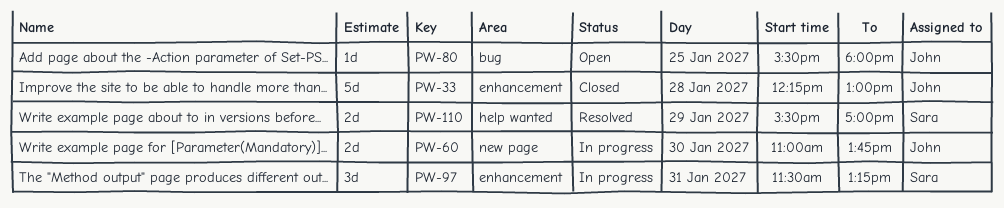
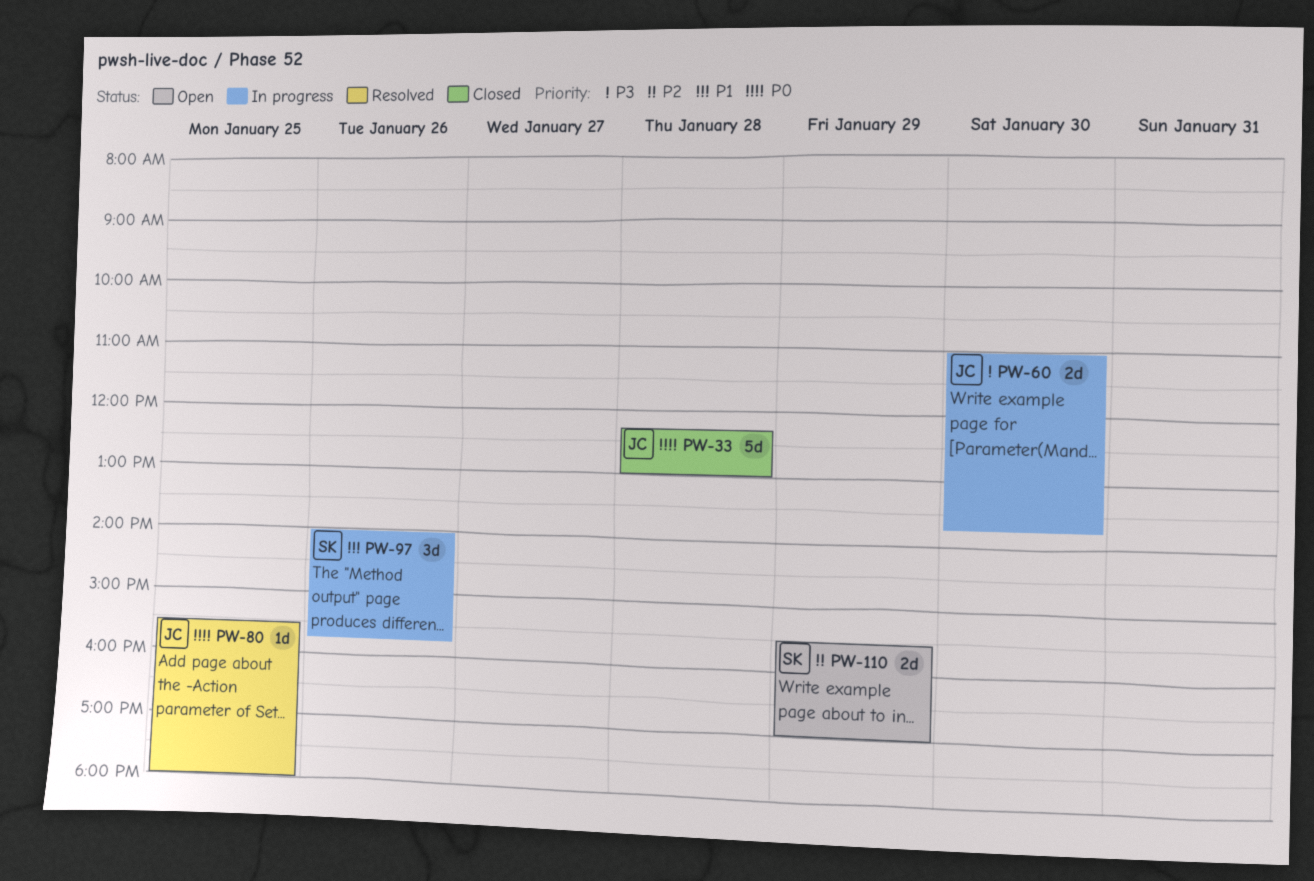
PW-80, status: Open -> Resolved
PW-97, day: Jan 31 -> Jan 26
PW-97, begins: 11:30 -> 14:00
PW-97, ends: 13:15 -> 15:45
PW-110, status: Resolved -> Open

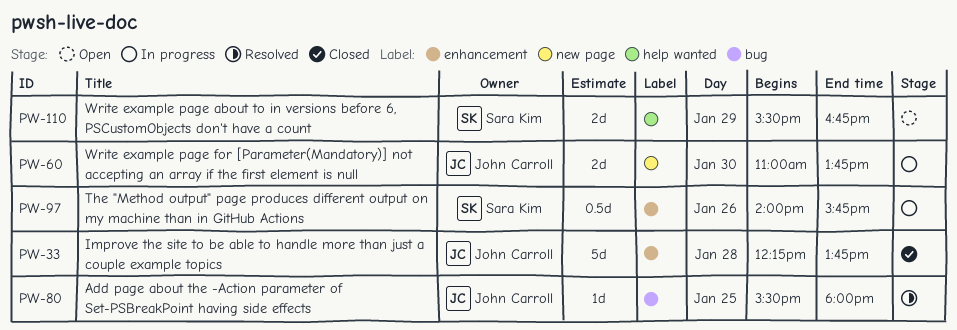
PW-33, ends: 13:00 -> 13:45
PW-97, estimate: 3d -> 0.5d
PW-110, ends: 17:00 -> 16:45

